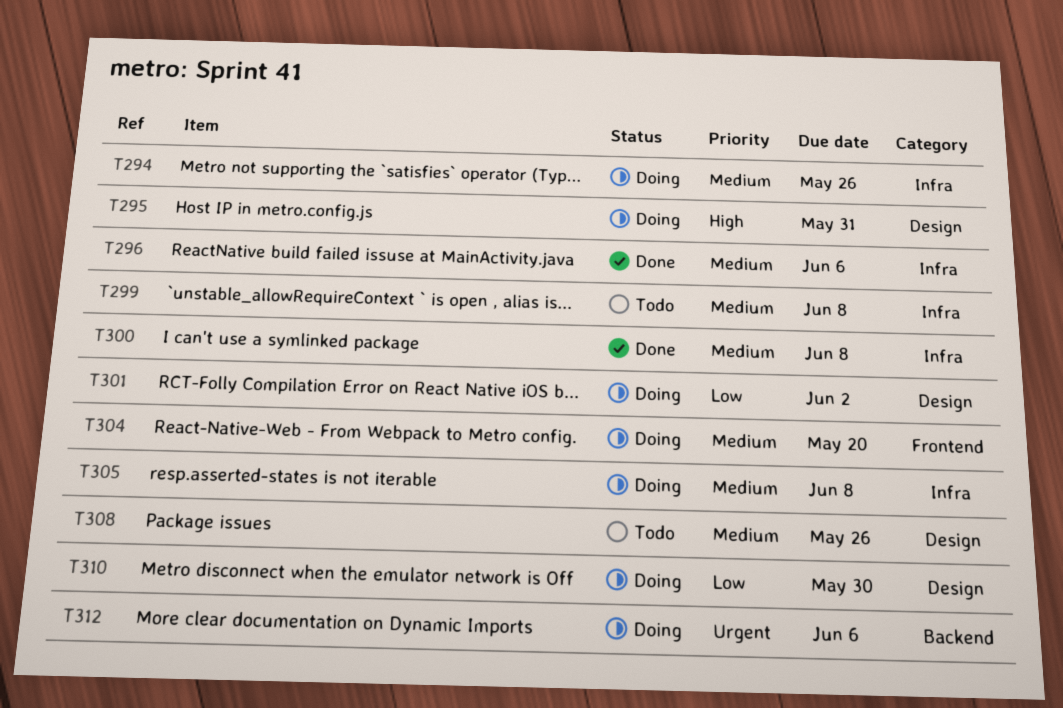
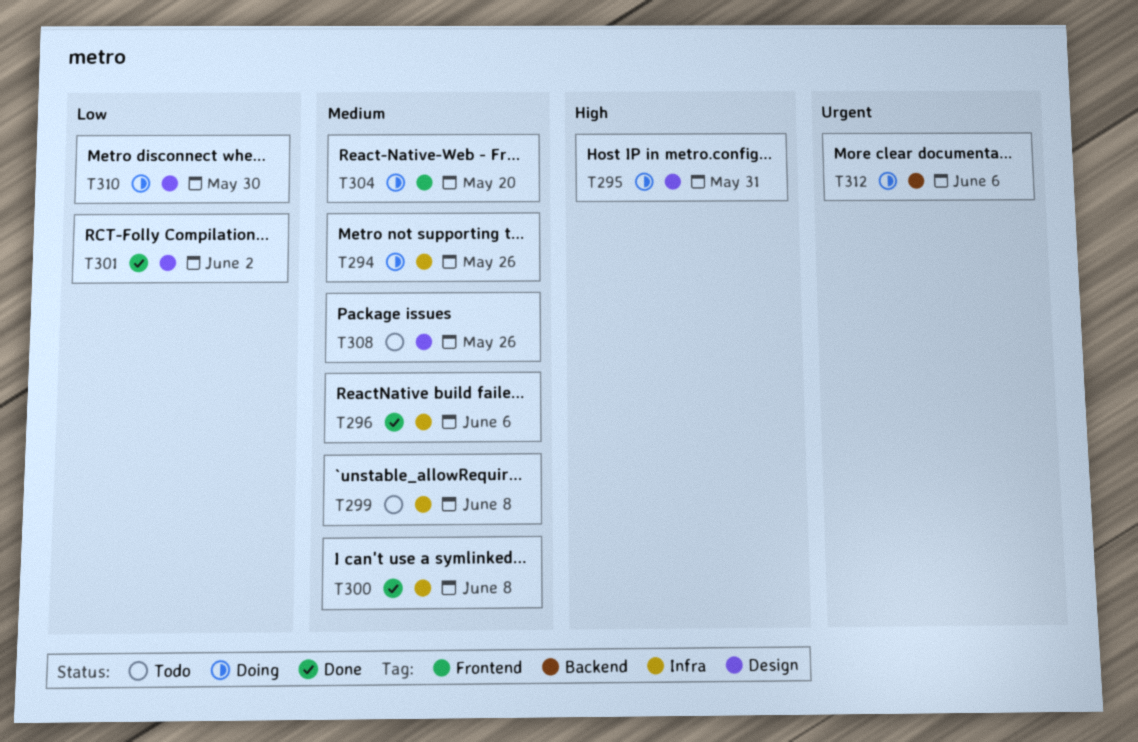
T301, status: Doing -> Done
T305: present -> none

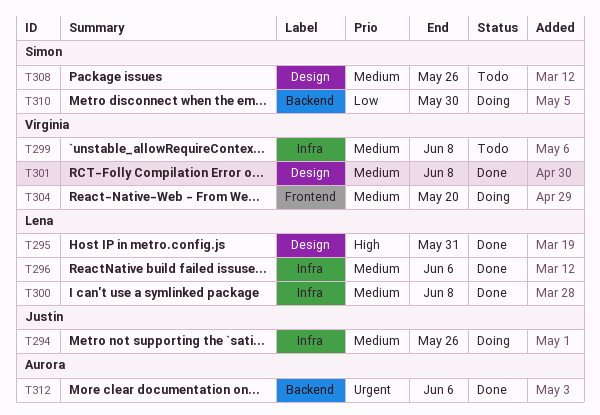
T295, status: Doing -> Done
T301, priority: Low -> Medium
T301, due: Jun 2 -> Jun 8
T310, label: Design -> Backend
T312, status: Doing -> Done

